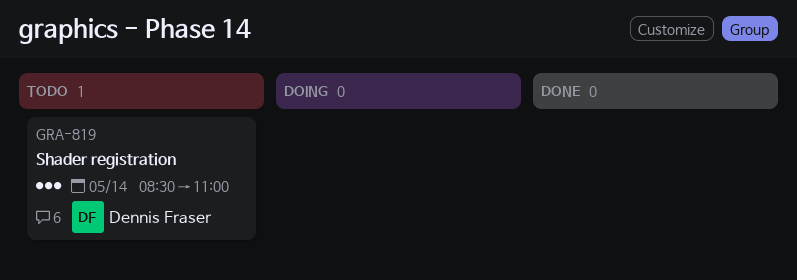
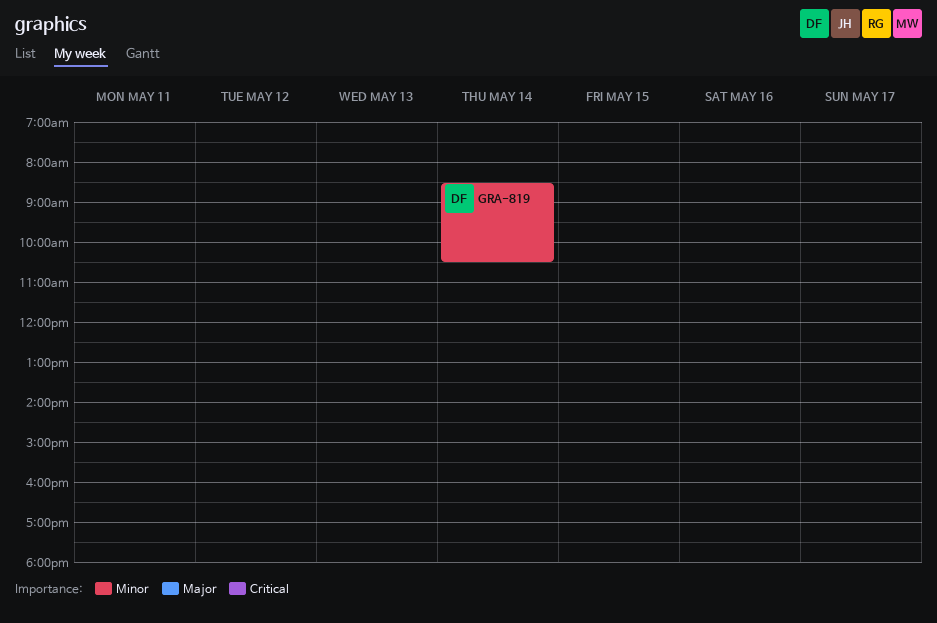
GRA-819, ends: 11:00 -> 10:30

